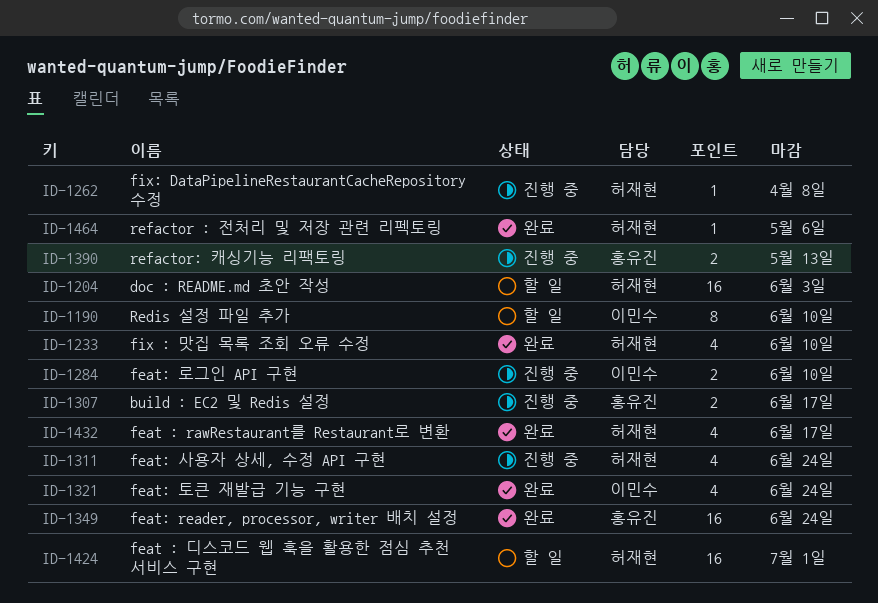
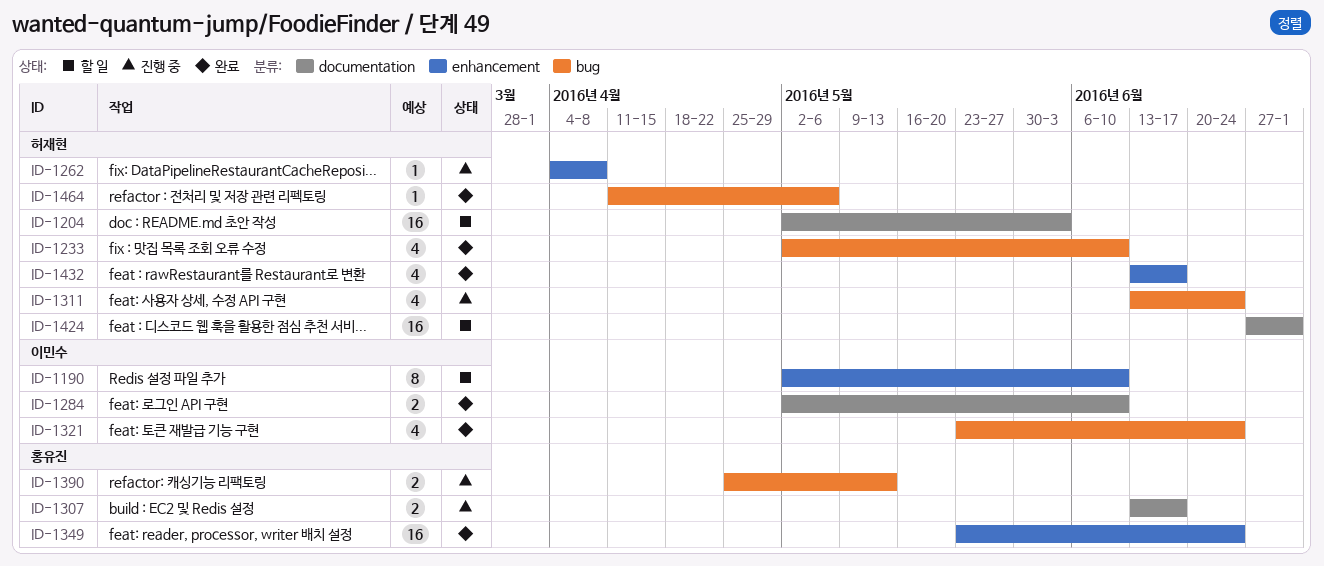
ID-1284, status: 진행 중 -> 완료

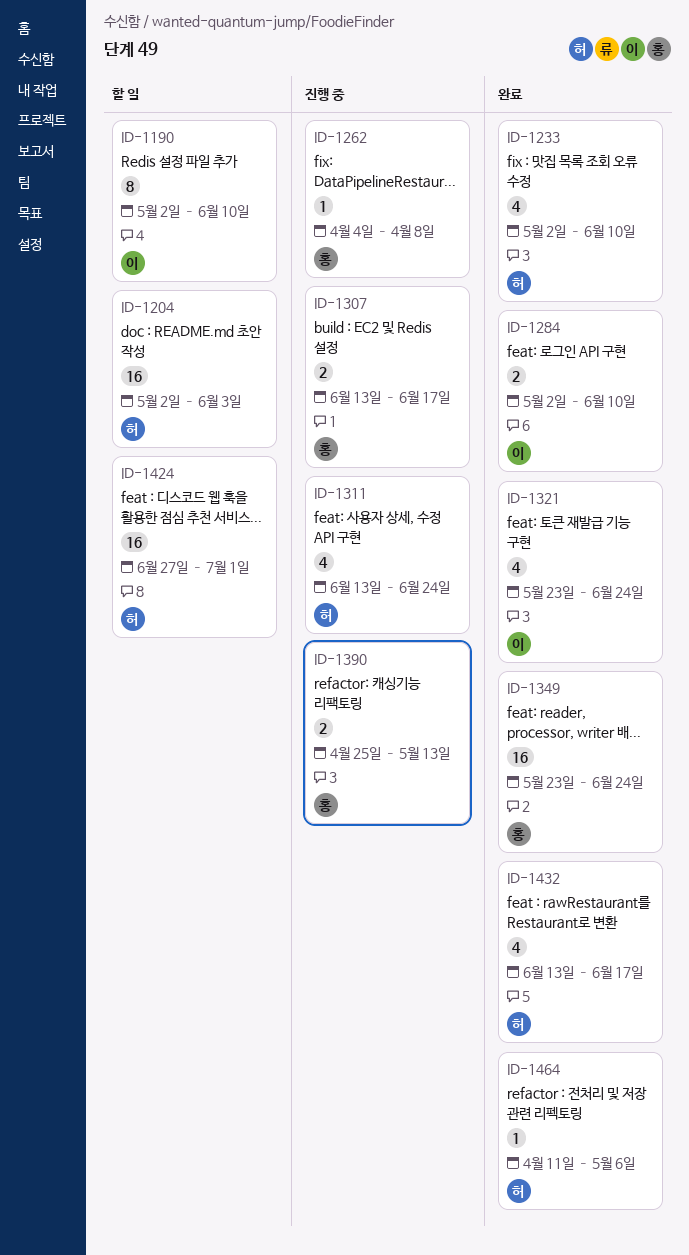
ID-1262, owner: 허재현 -> 홍유진

